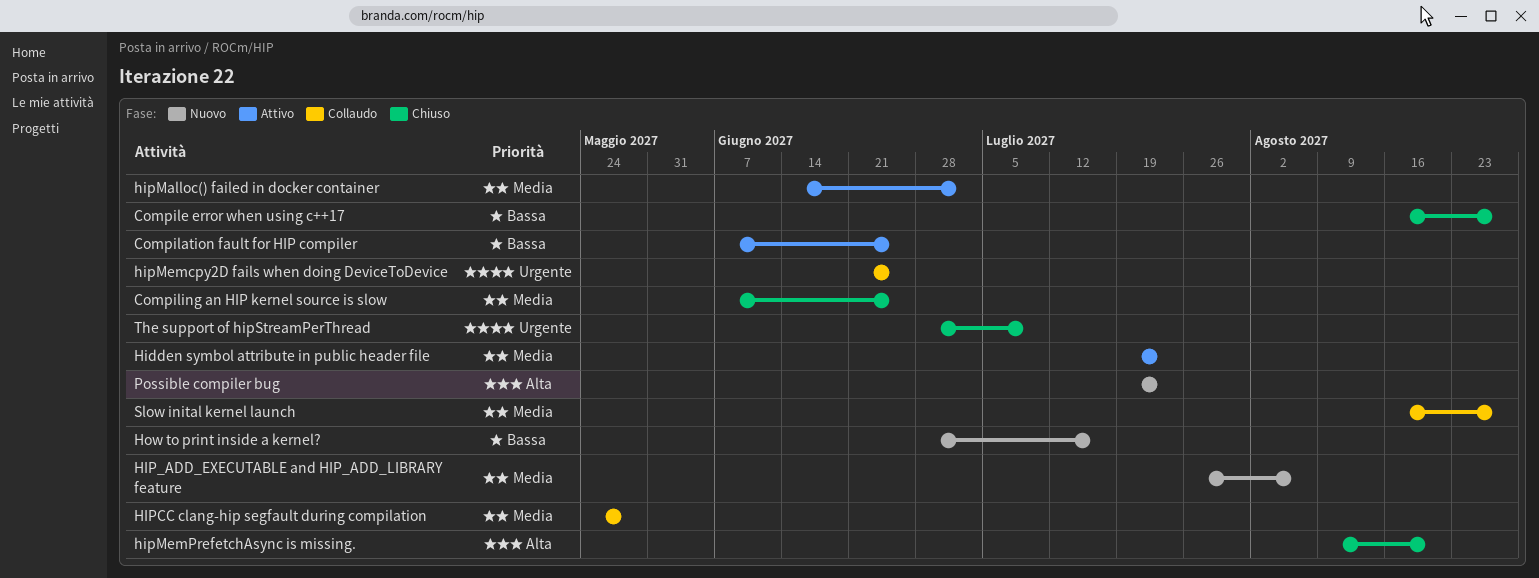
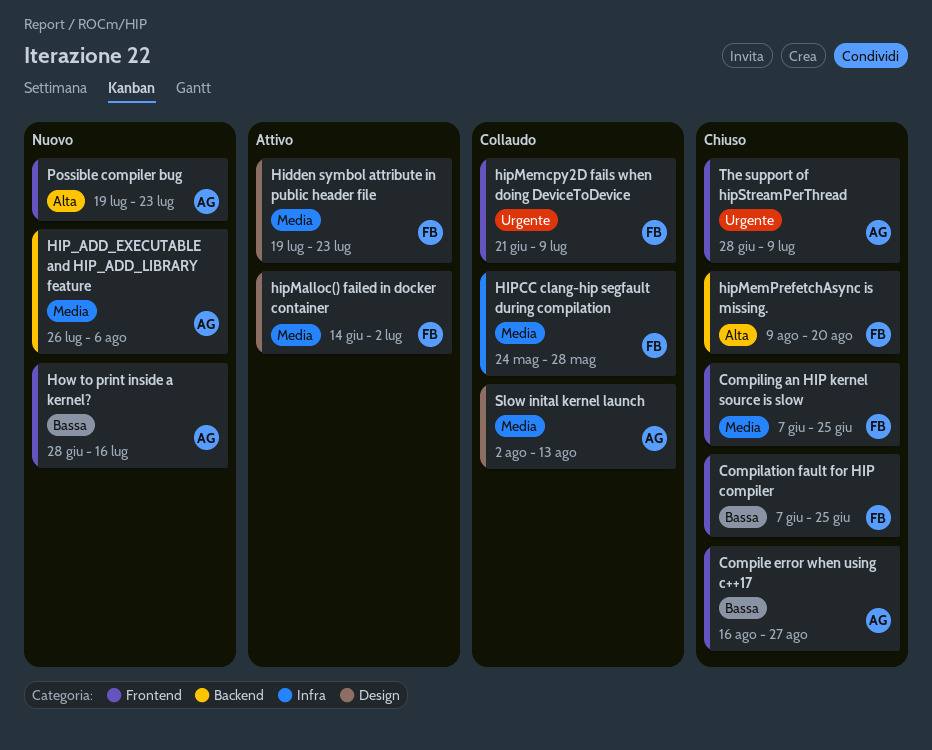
Compilation fault for HIP compiler, status: Attivo -> Chiuso
hipMemcpy2D fails when doing DeviceToDevice, due: Jun 25 -> Jul 9
Slow inital kernel launch, start: Aug 16 -> Aug 2
Slow inital kernel launch, due: Aug 27 -> Aug 13

